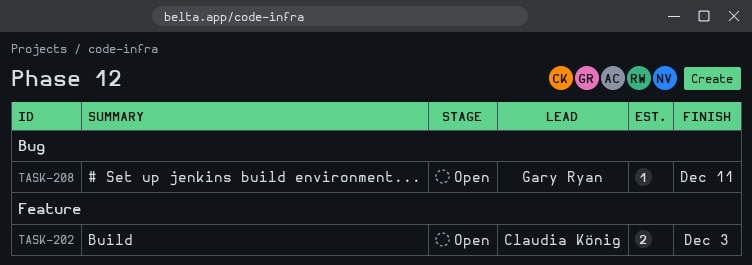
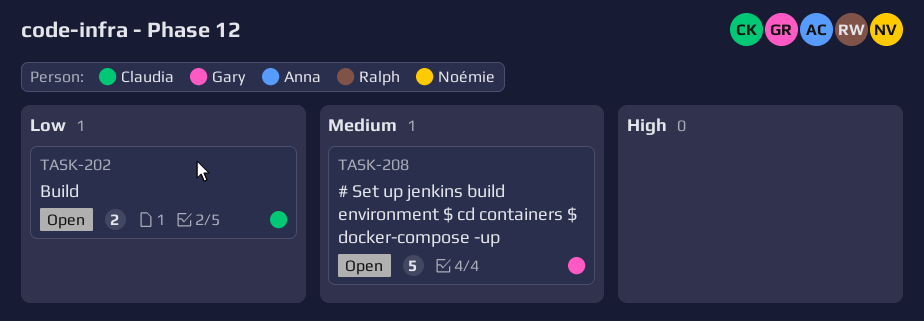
TASK-208, estimate: 1 -> 5

